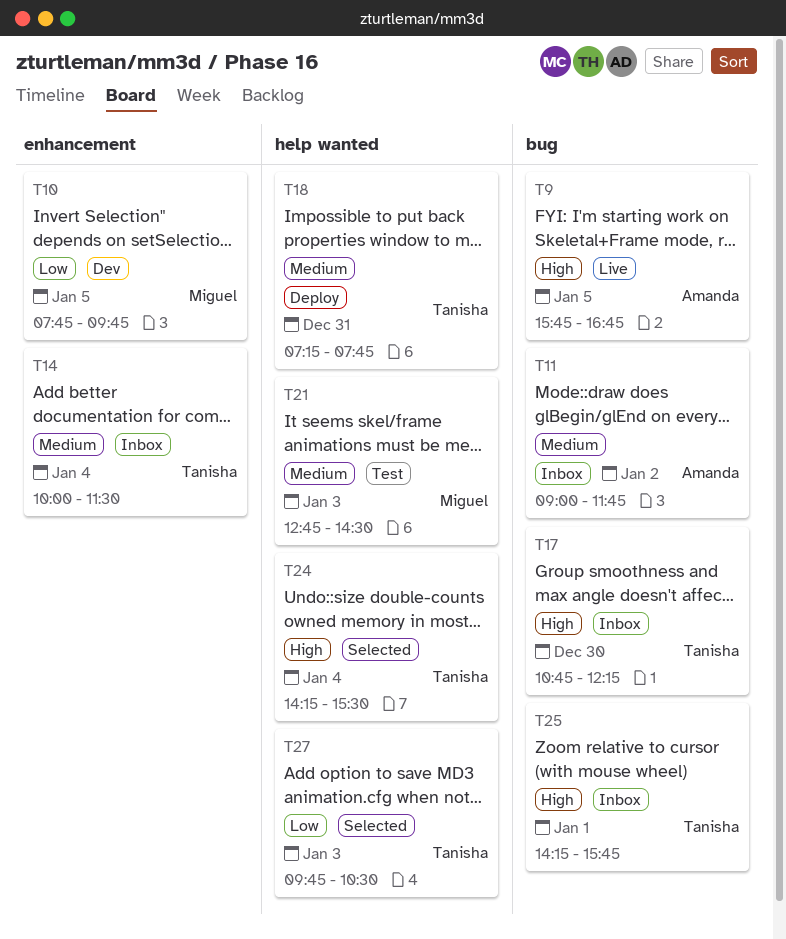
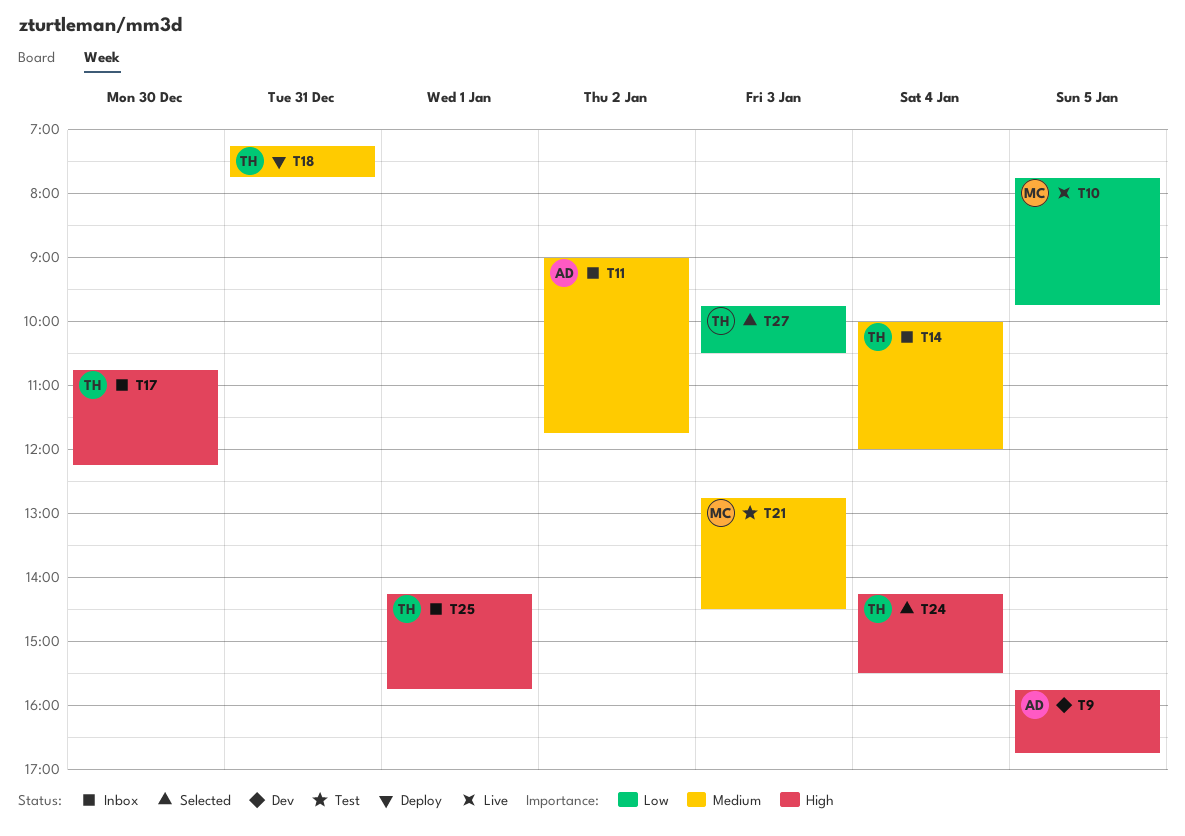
T9, status: Live -> Dev
T10, status: Dev -> Live
T14, ends: 11:30 -> 12:00

